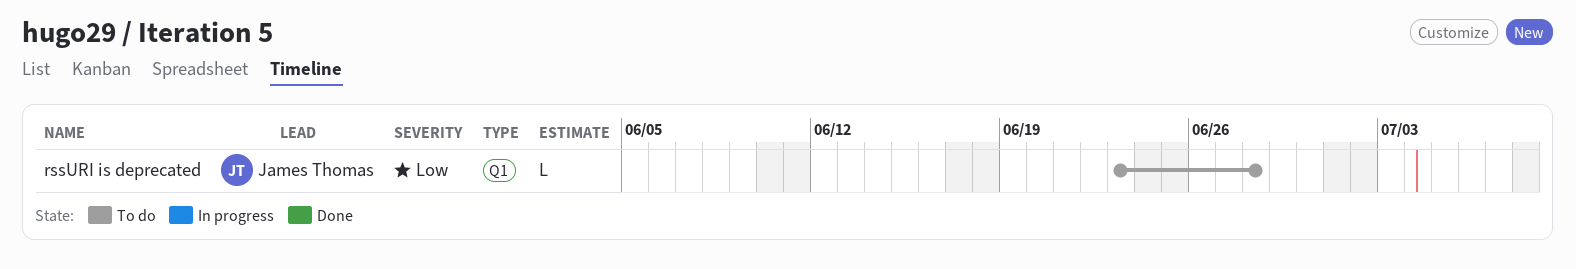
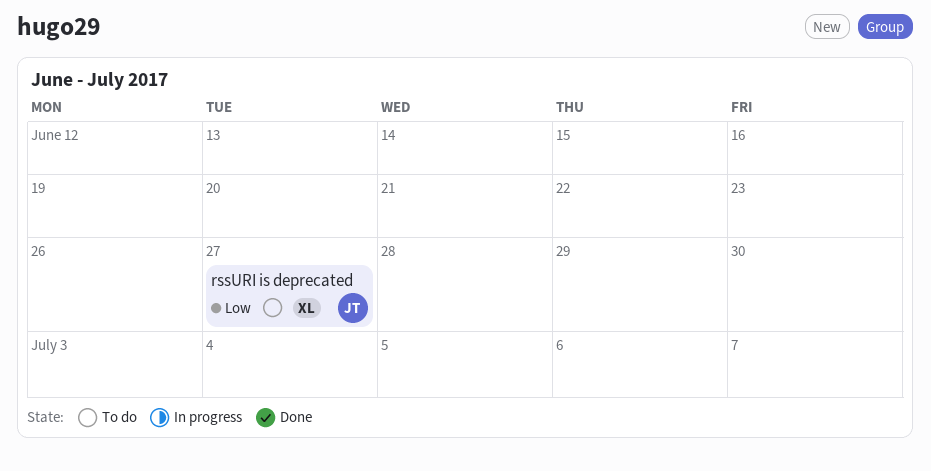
rssURI is deprecated, estimate: L -> XL
rssURI is deprecated, due: Jun 28 -> Jun 27

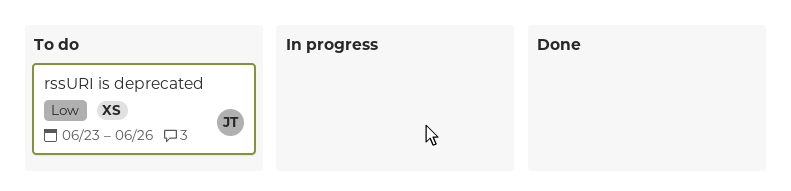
rssURI is deprecated, estimate: XL -> XS
rssURI is deprecated, due: Jun 27 -> Jun 26

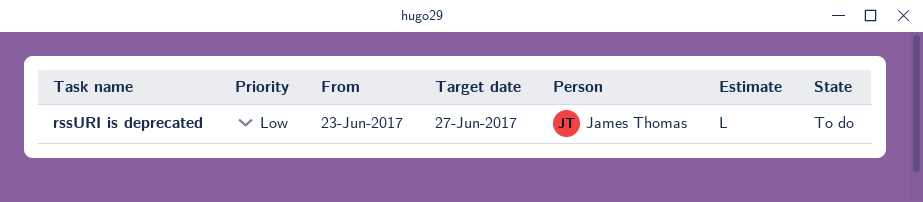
rssURI is deprecated, estimate: XS -> L
rssURI is deprecated, due: Jun 26 -> Jun 27

